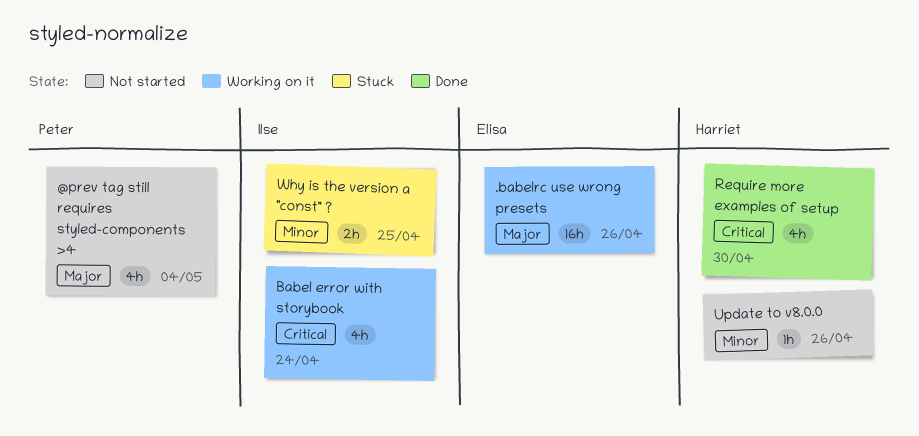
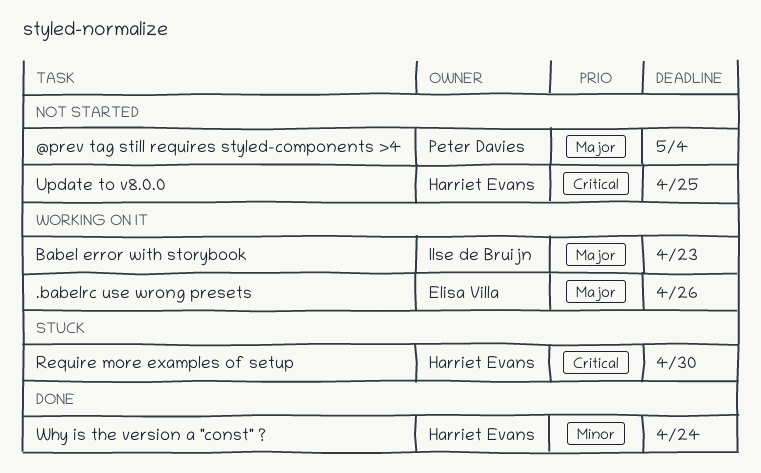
Babel error with storybook, priority: Critical -> Major
Babel error with storybook, due: Apr 24 -> Apr 23
Require more examples of setup, status: Done -> Stuck
Update to v8.0.0, priority: Minor -> Critical
Update to v8.0.0, due: Apr 26 -> Apr 25
Why is the version a "const" ?, status: Stuck -> Done
Why is the version a "const" ?, owner: Ilse de Bruijn -> Harriet Evans
Why is the version a "const" ?, due: Apr 25 -> Apr 24

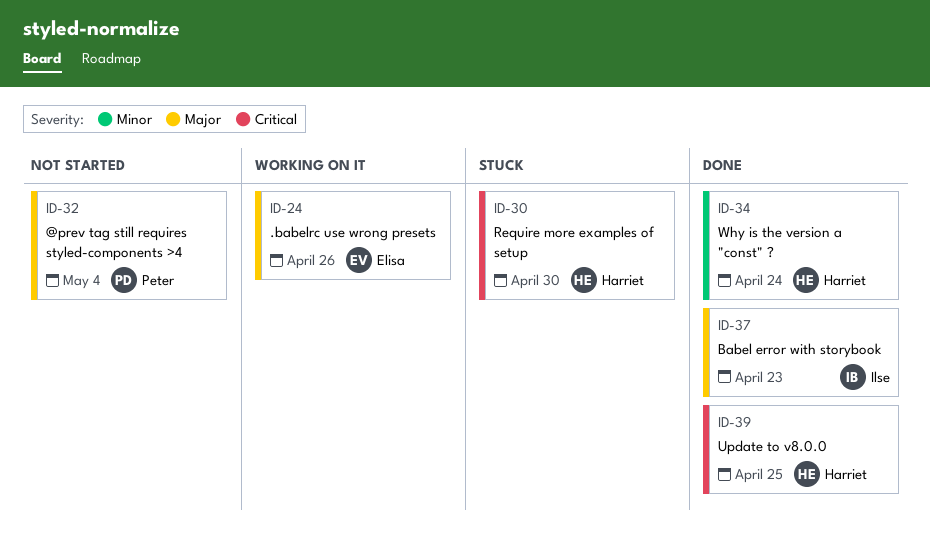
Babel error with storybook, status: Working on it -> Done
Update to v8.0.0, status: Not started -> Done

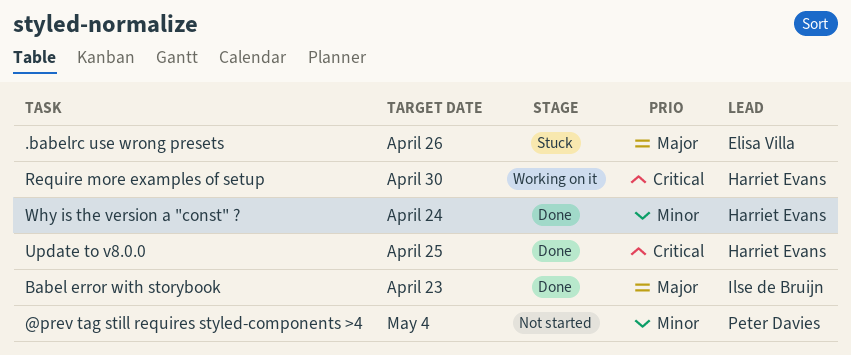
.babelrc use wrong presets, status: Working on it -> Stuck
@prev tag still requires styled-components >4, priority: Major -> Minor
Require more examples of setup, status: Stuck -> Working on it

